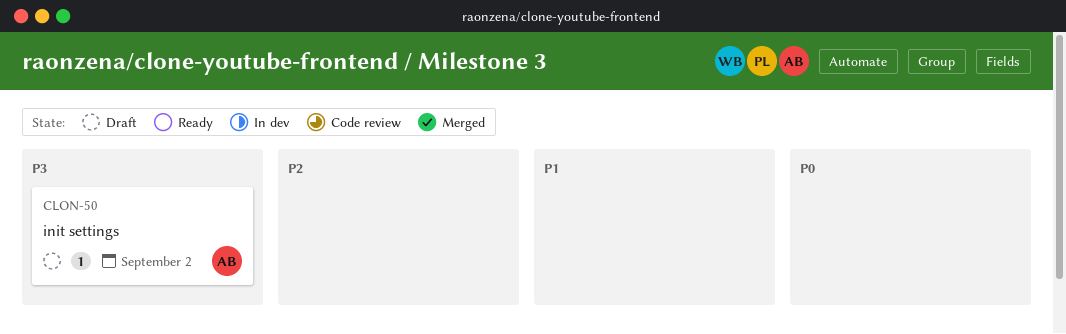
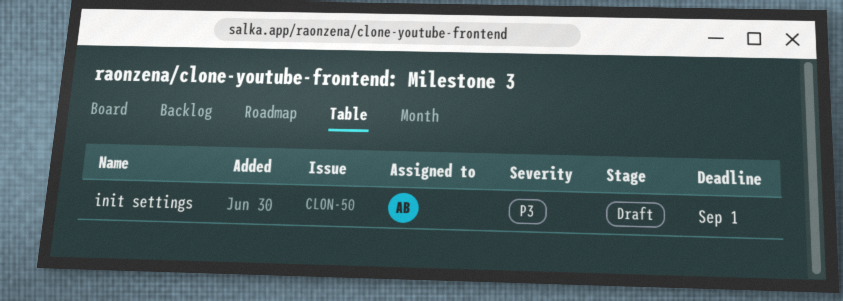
CLON-50, due: Sep 2 -> Sep 1

